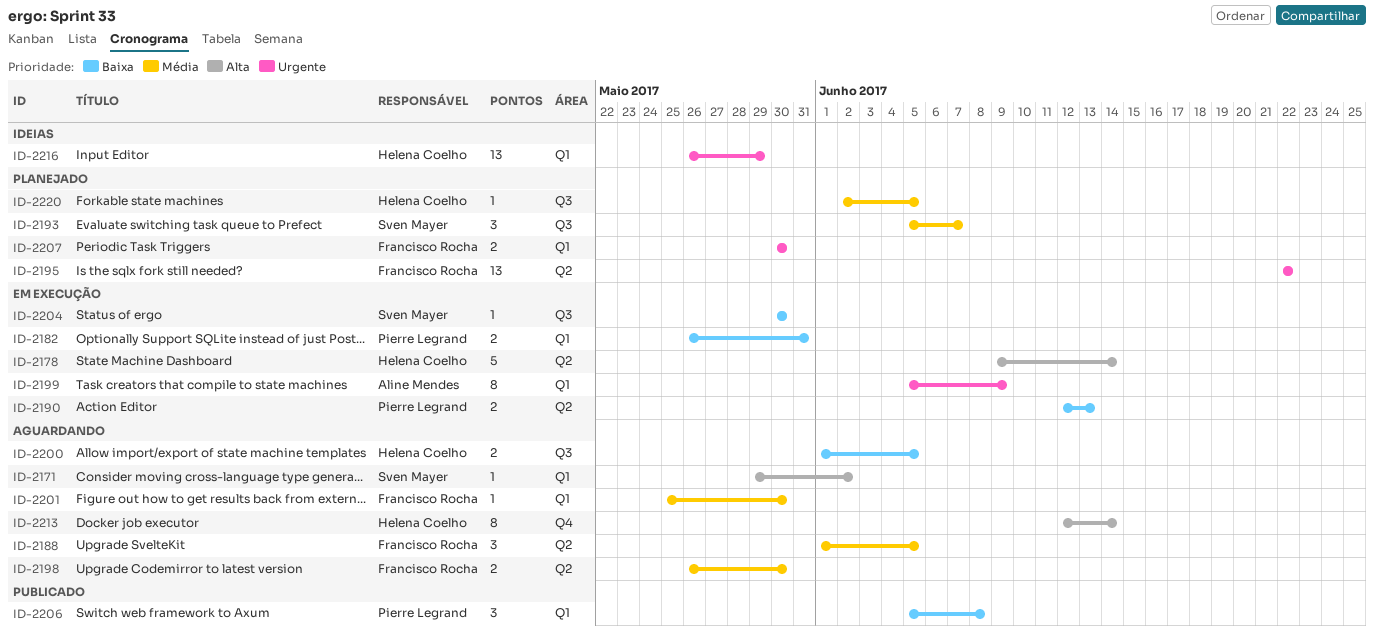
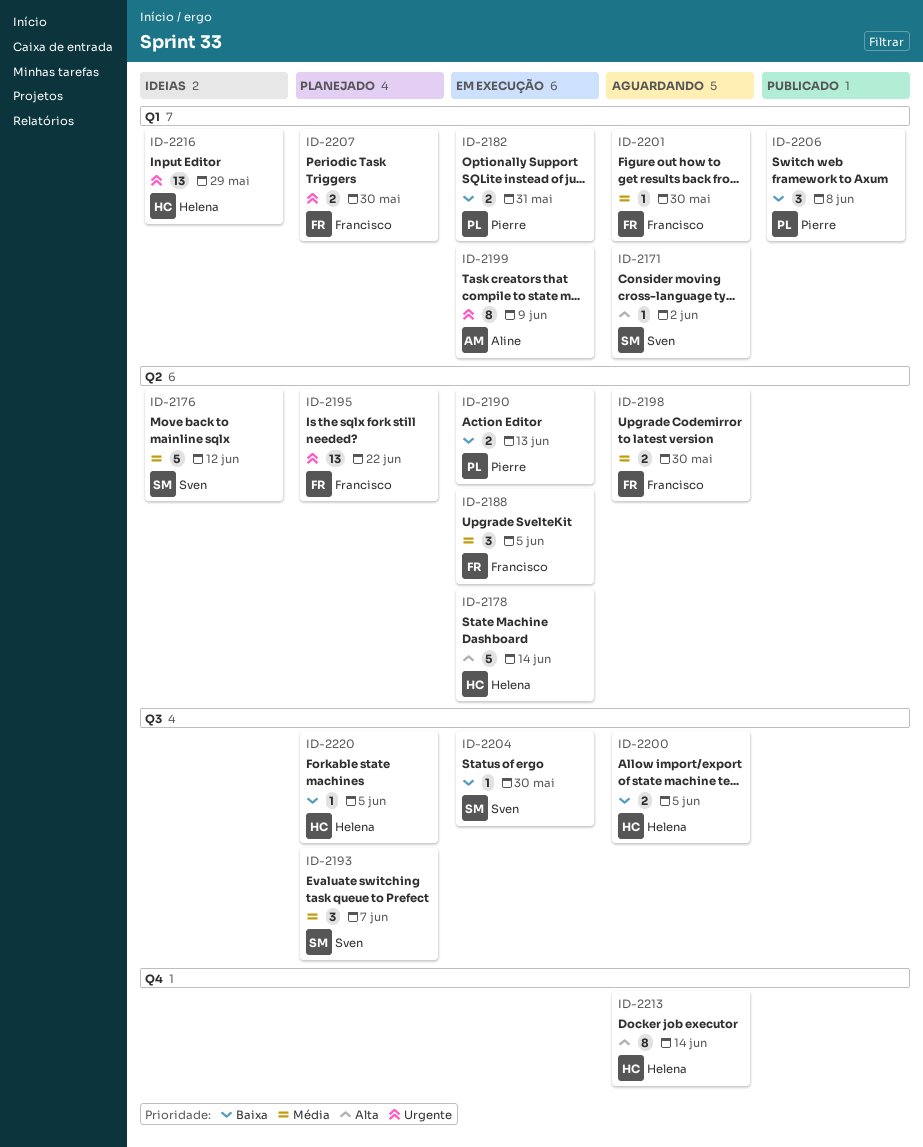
ID-2176: none -> present
ID-2188, status: Aguardando -> Em execução
ID-2220, priority: Média -> Baixa

